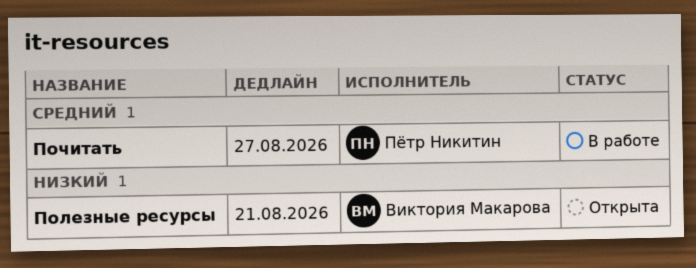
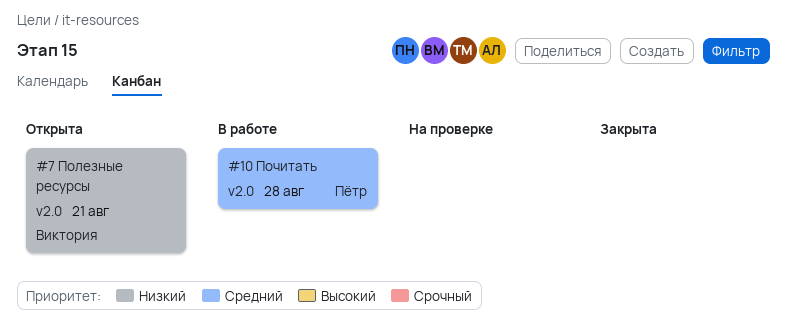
Почитать, due: Aug 27 -> Aug 28

